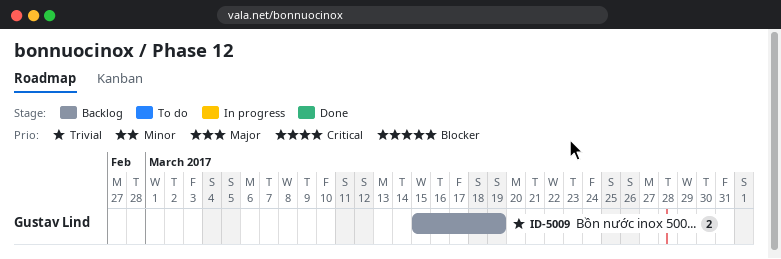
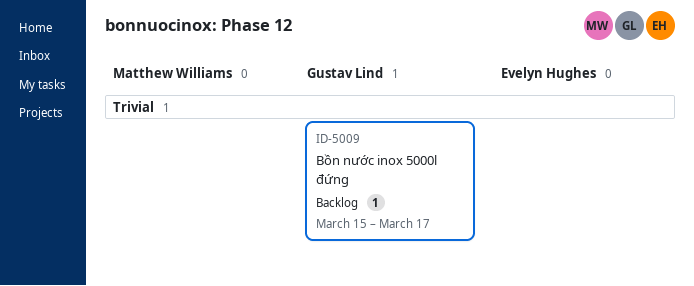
ID-5009, estimate: 2 -> 1
ID-5009, due: Mar 19 -> Mar 17

